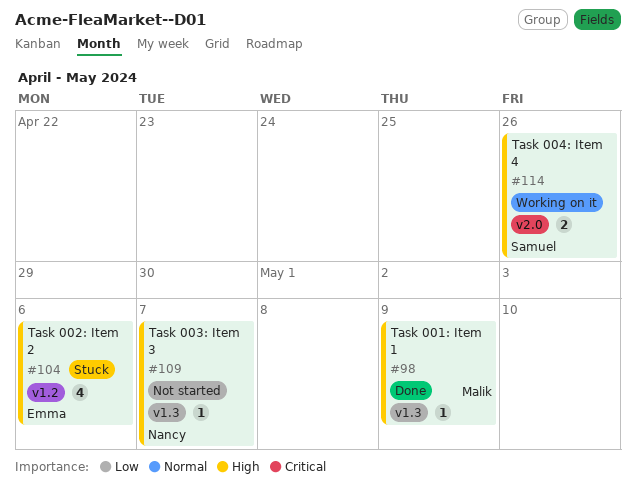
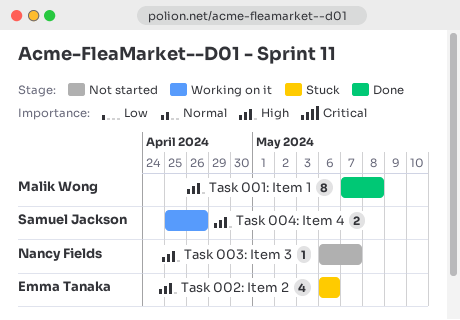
Task 001: Item 1, estimate: 1 -> 8
Task 001: Item 1, due: May 9 -> May 8

